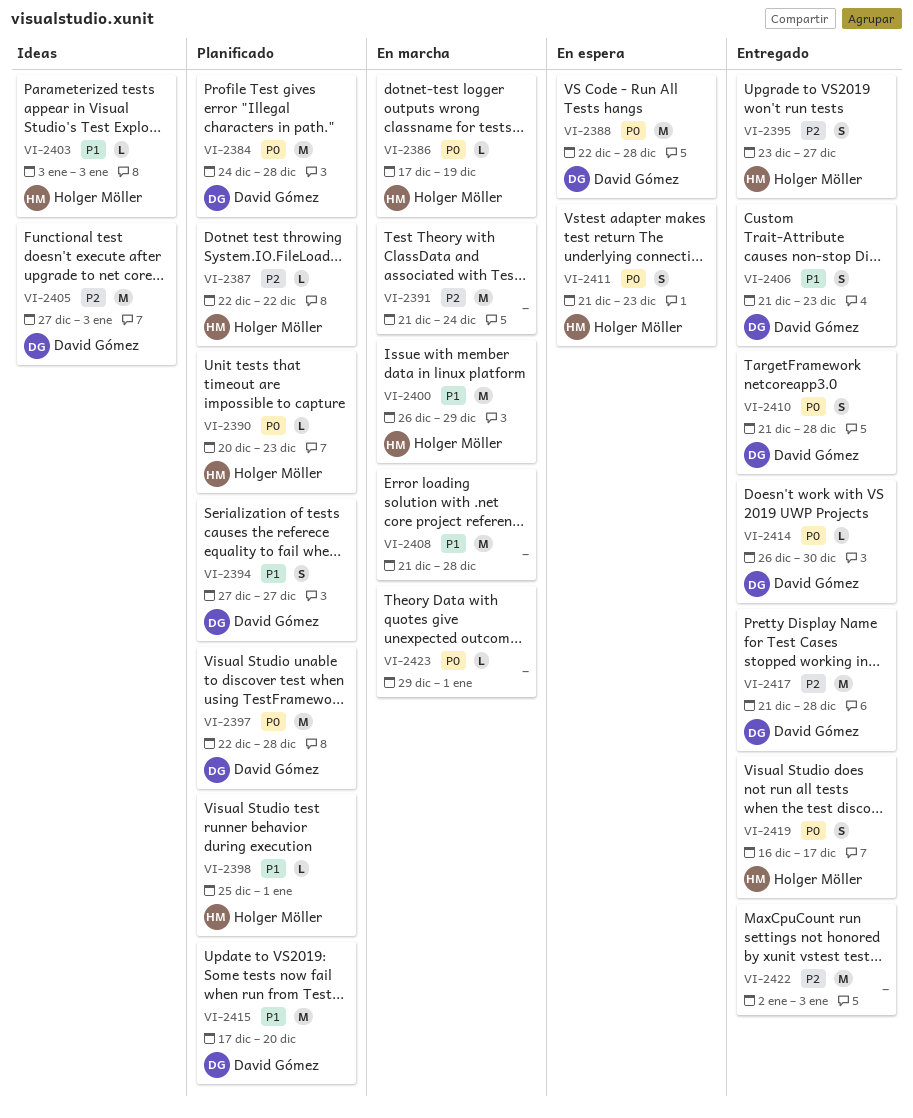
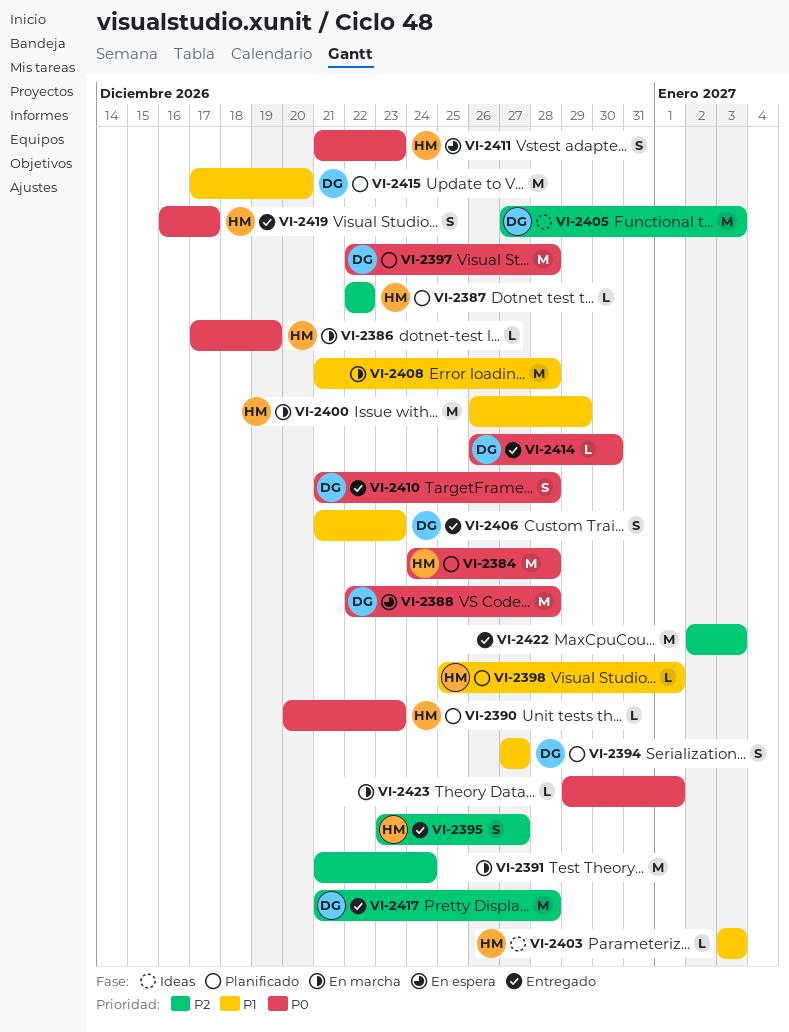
VI-2384, owner: David Gómez -> Holger Möller

